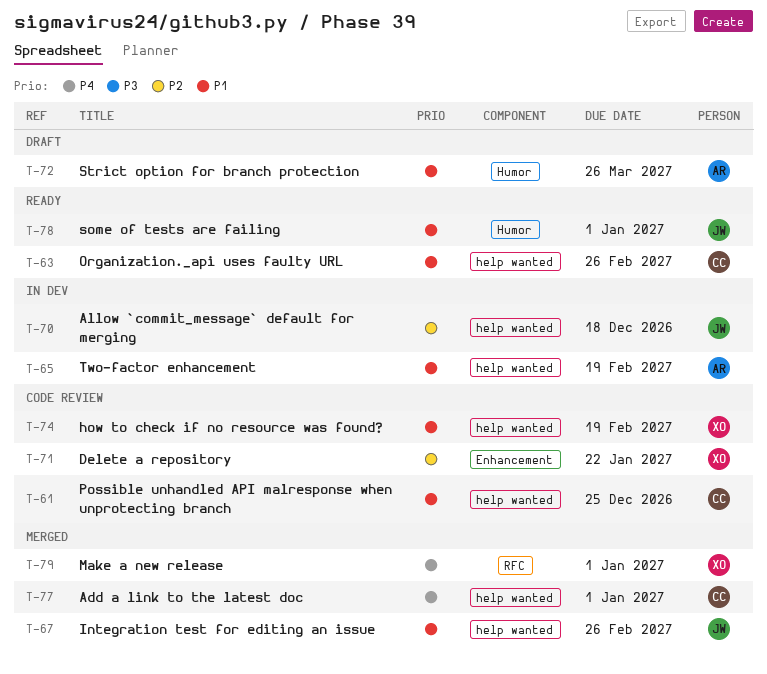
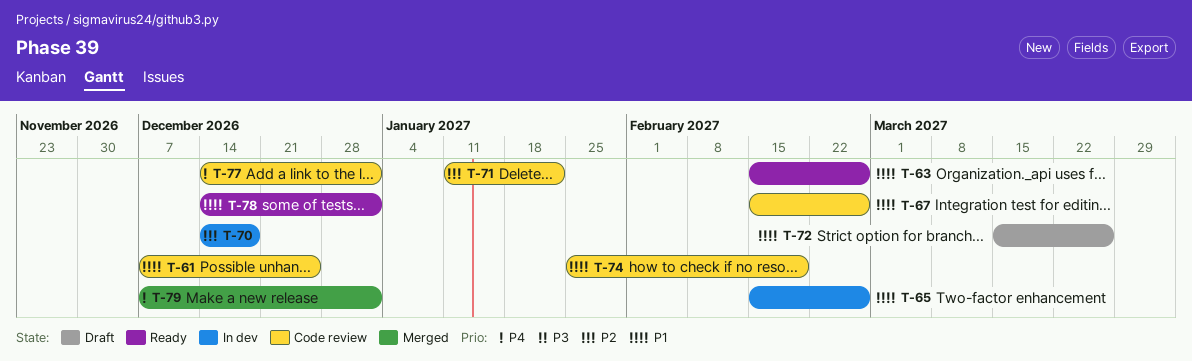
T-65, due: Feb 19 -> Feb 26
T-67, status: Merged -> Code review
T-77, status: Merged -> Code review

